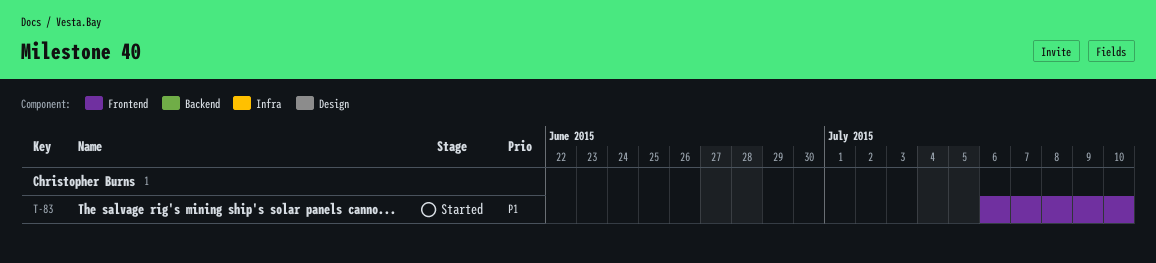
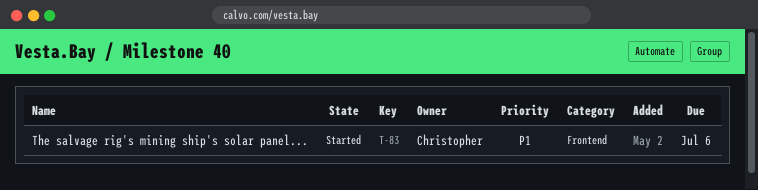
T-83, due: Jul 10 -> Jul 6

